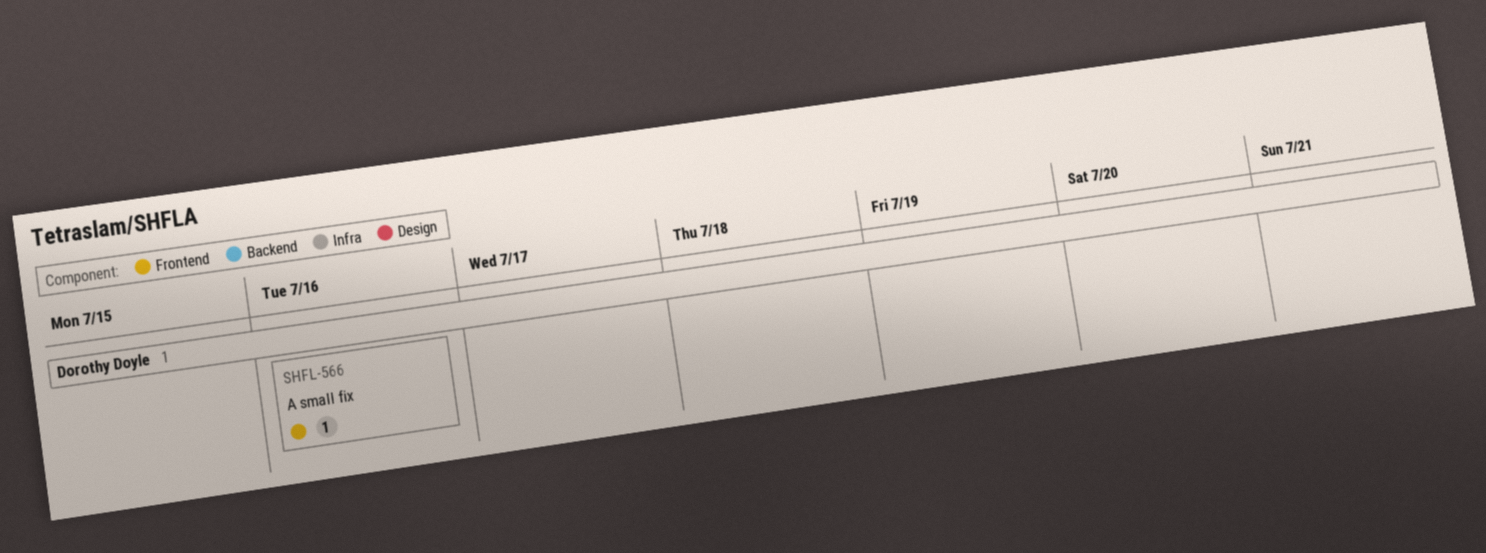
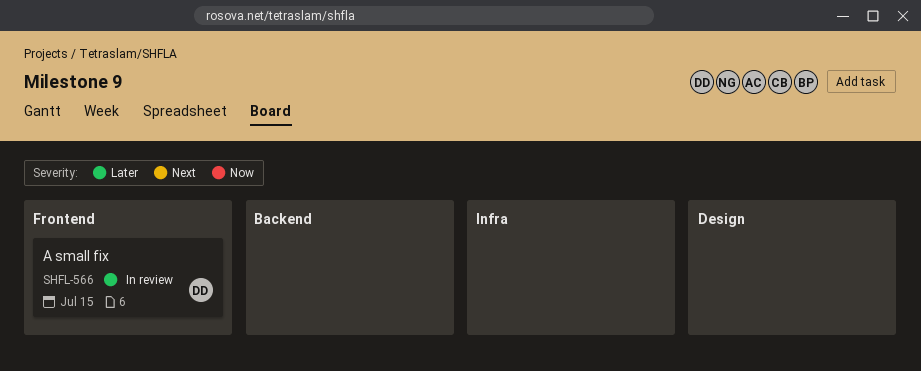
SHFL-566, due: Jul 16 -> Jul 15

